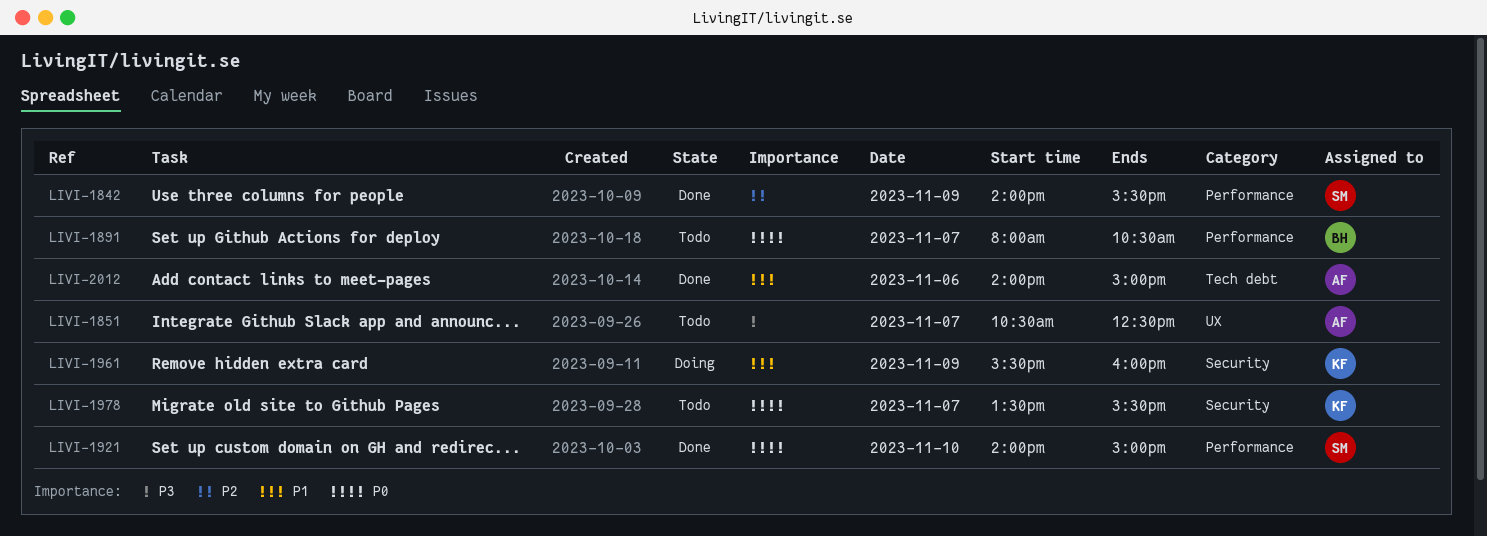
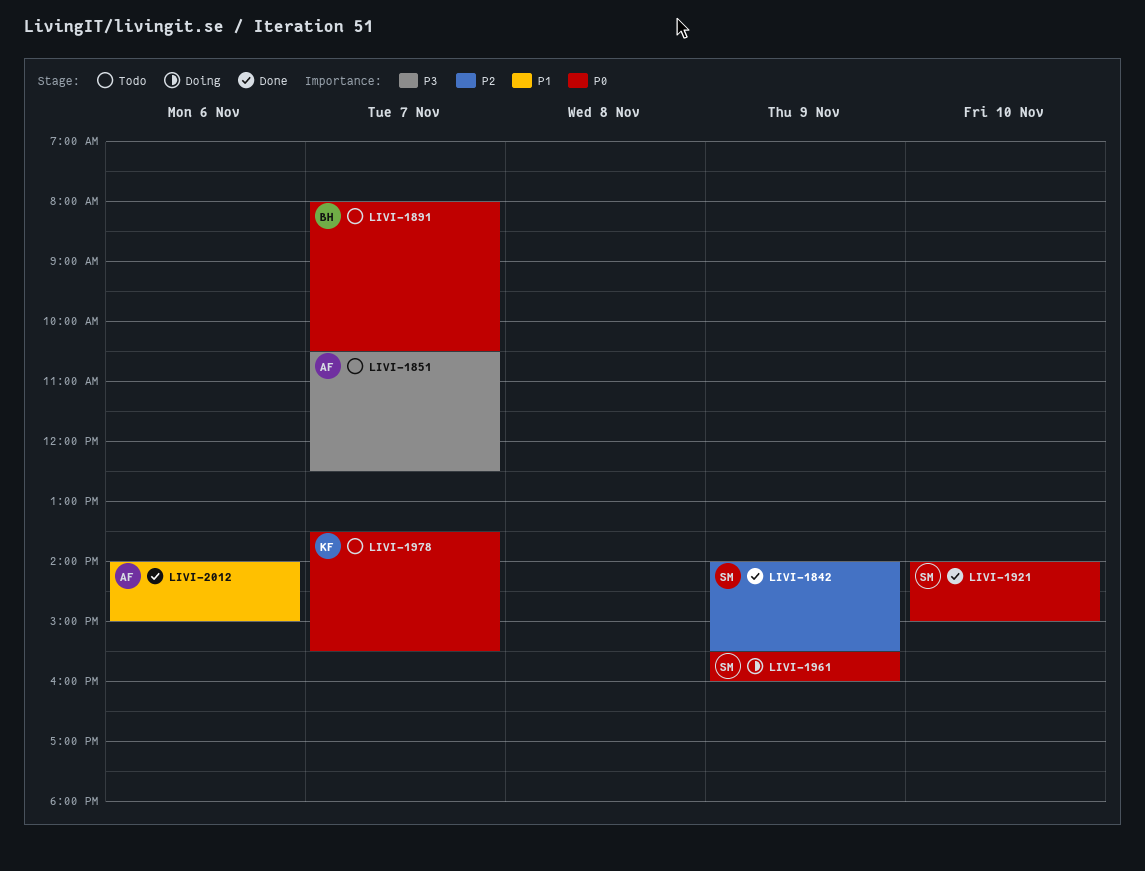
LIVI-1961, owner: KF -> SM
LIVI-1961, priority: P1 -> P0

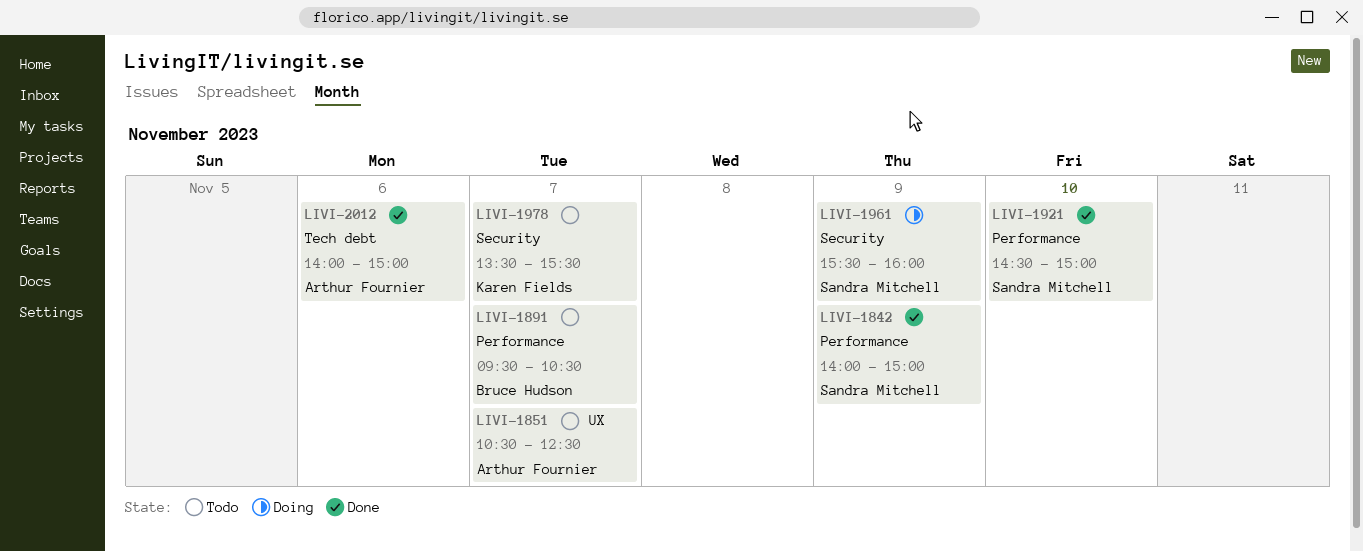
LIVI-1842, ends: 15:30 -> 15:00
LIVI-1891, begins: 08:00 -> 09:30
LIVI-1921, begins: 14:00 -> 14:30

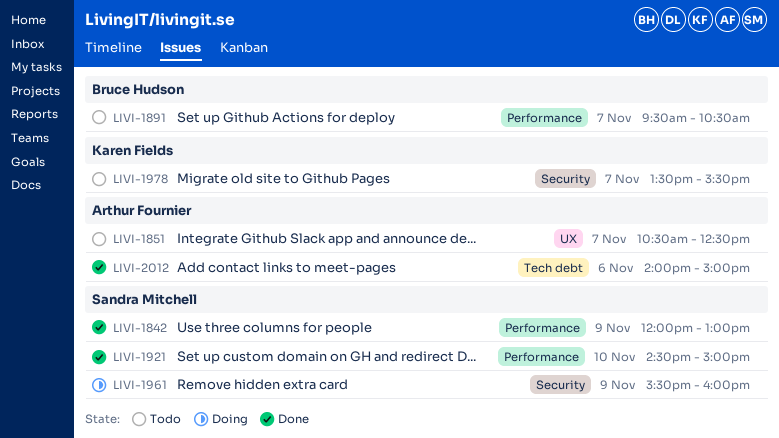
LIVI-1842, begins: 14:00 -> 12:00
LIVI-1842, ends: 15:00 -> 13:00

